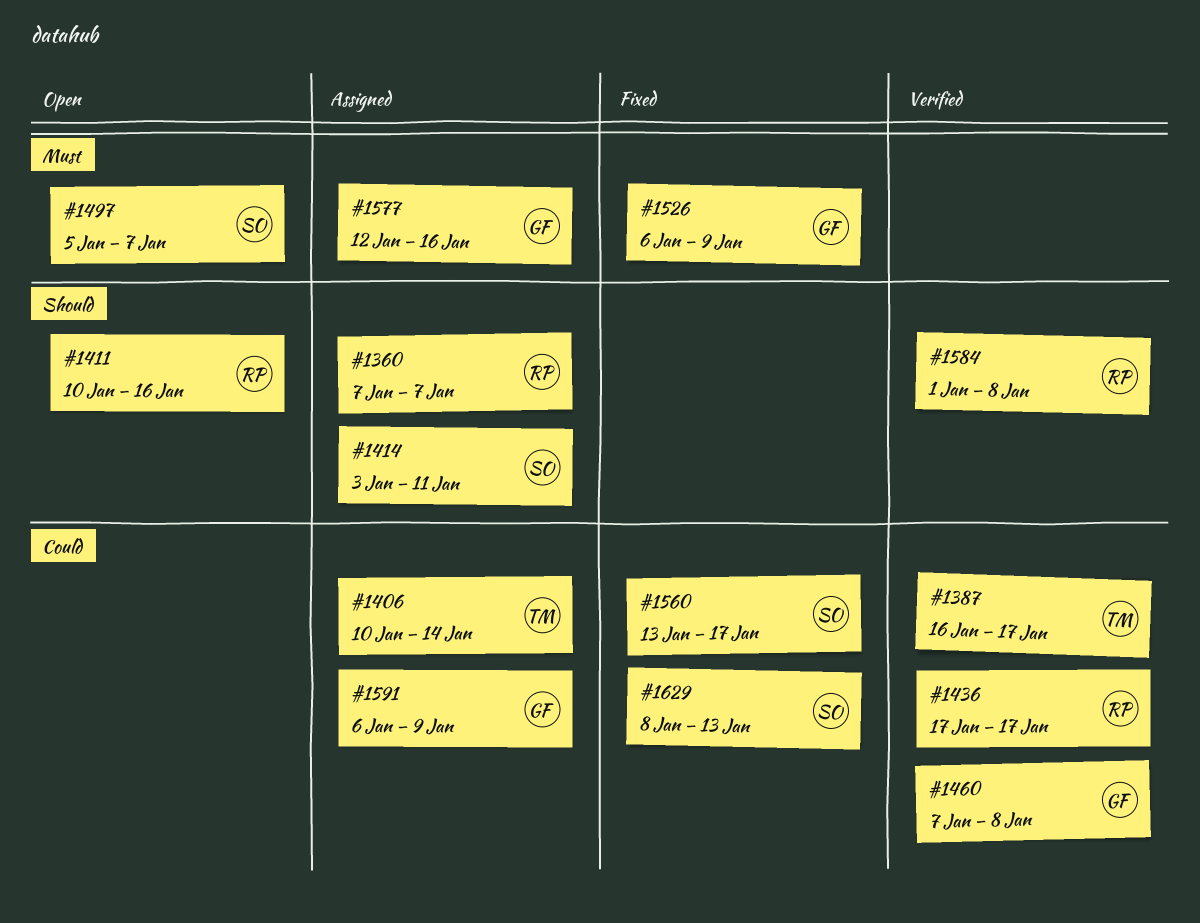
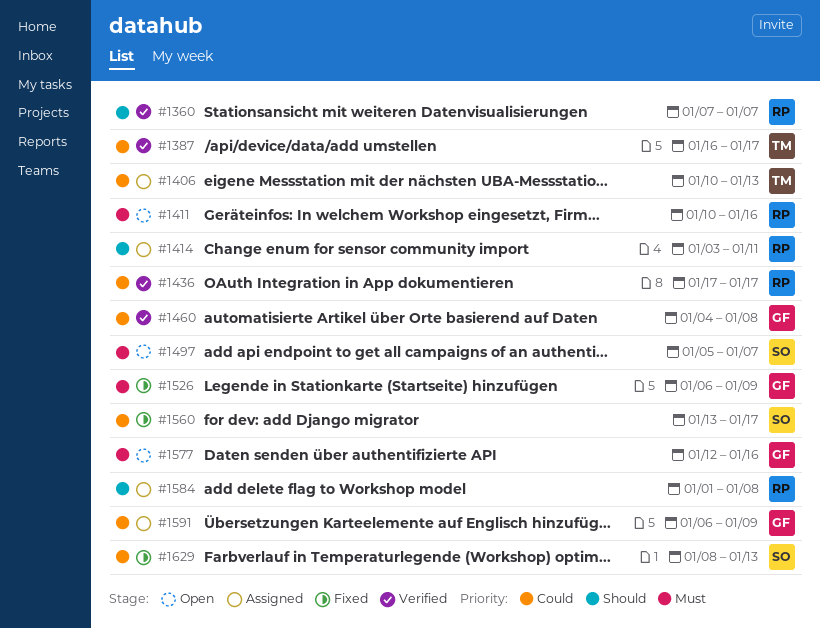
#1360, status: Assigned -> Verified
#1406, due: Jan 14 -> Jan 13
#1411, priority: Should -> Must
#1414, owner: SO -> RP
#1460, start: Jan 7 -> Jan 4
#1577, status: Assigned -> Open
#1584, status: Verified -> Assigned

